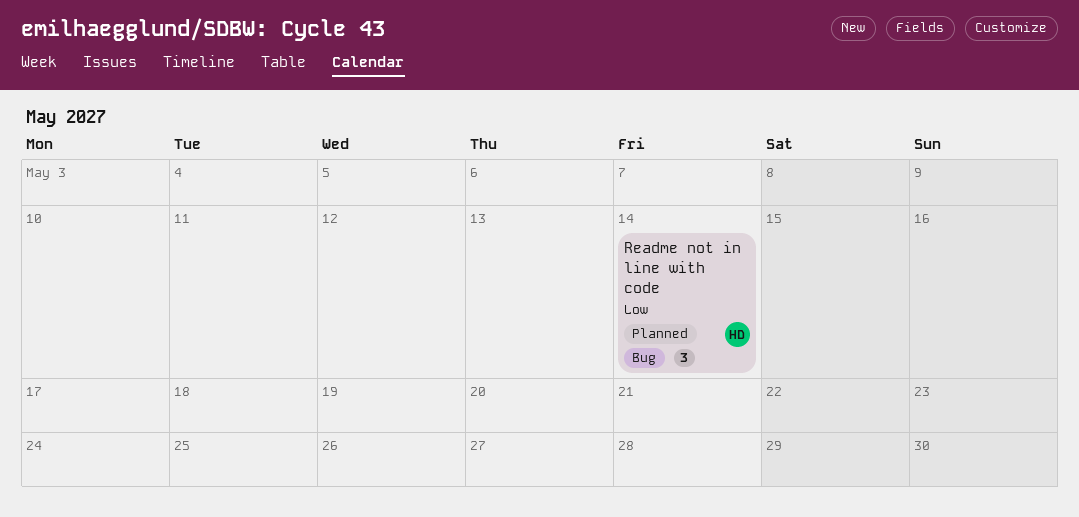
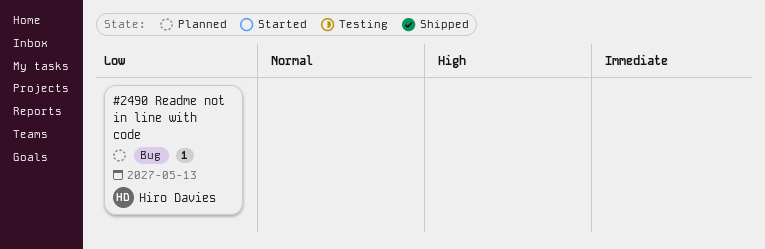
Readme not in line with code, estimate: 3 -> 1
Readme not in line with code, due: May 14 -> May 13

